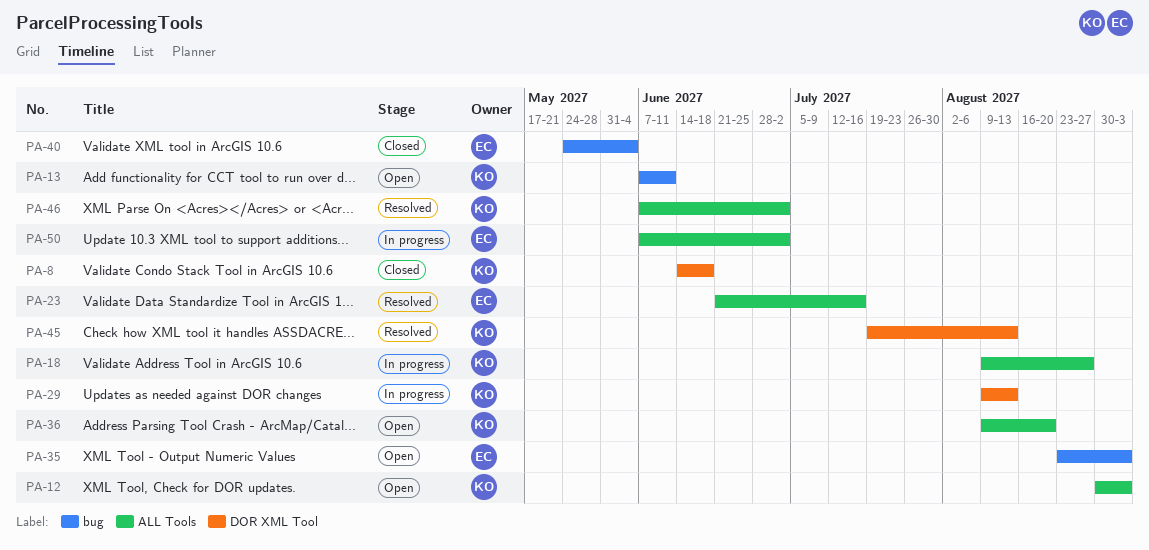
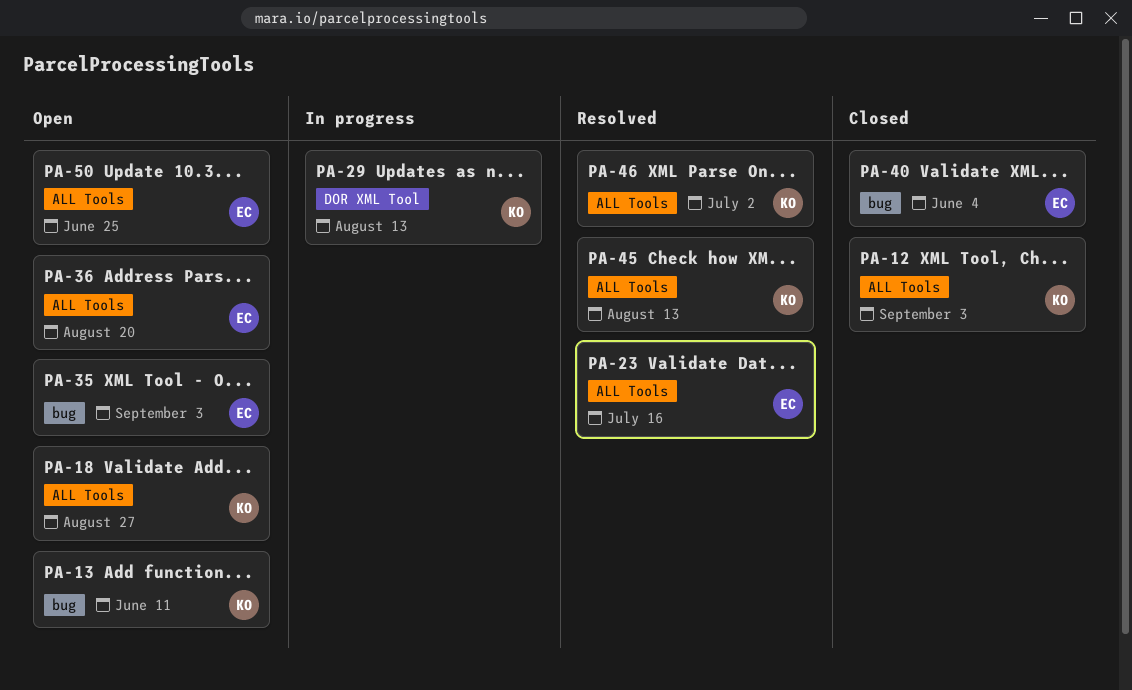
PA-8: present -> none
PA-12, status: Open -> Closed
PA-18, status: In progress -> Open
PA-36, owner: KO -> EC
PA-45, label: DOR XML Tool -> ALL Tools
PA-50, status: In progress -> Open
PA-50, due: Jul 2 -> Jun 25

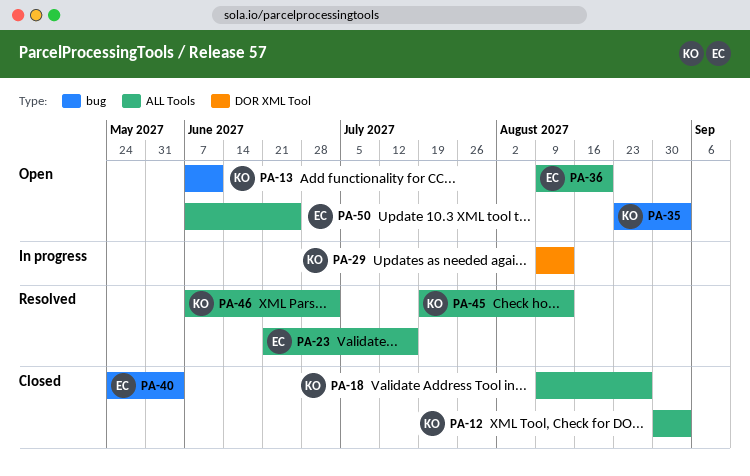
PA-18, status: Open -> Closed
PA-35, owner: EC -> KO

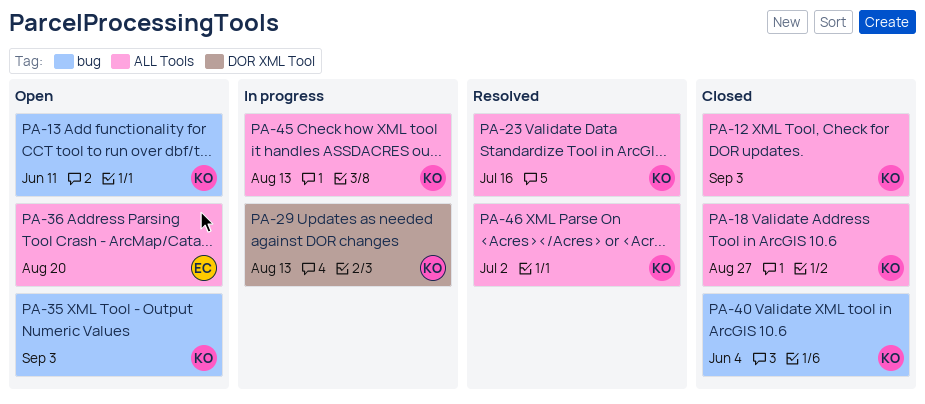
PA-23, owner: EC -> KO
PA-40, owner: EC -> KO
PA-45, status: Resolved -> In progress
PA-50: present -> none

